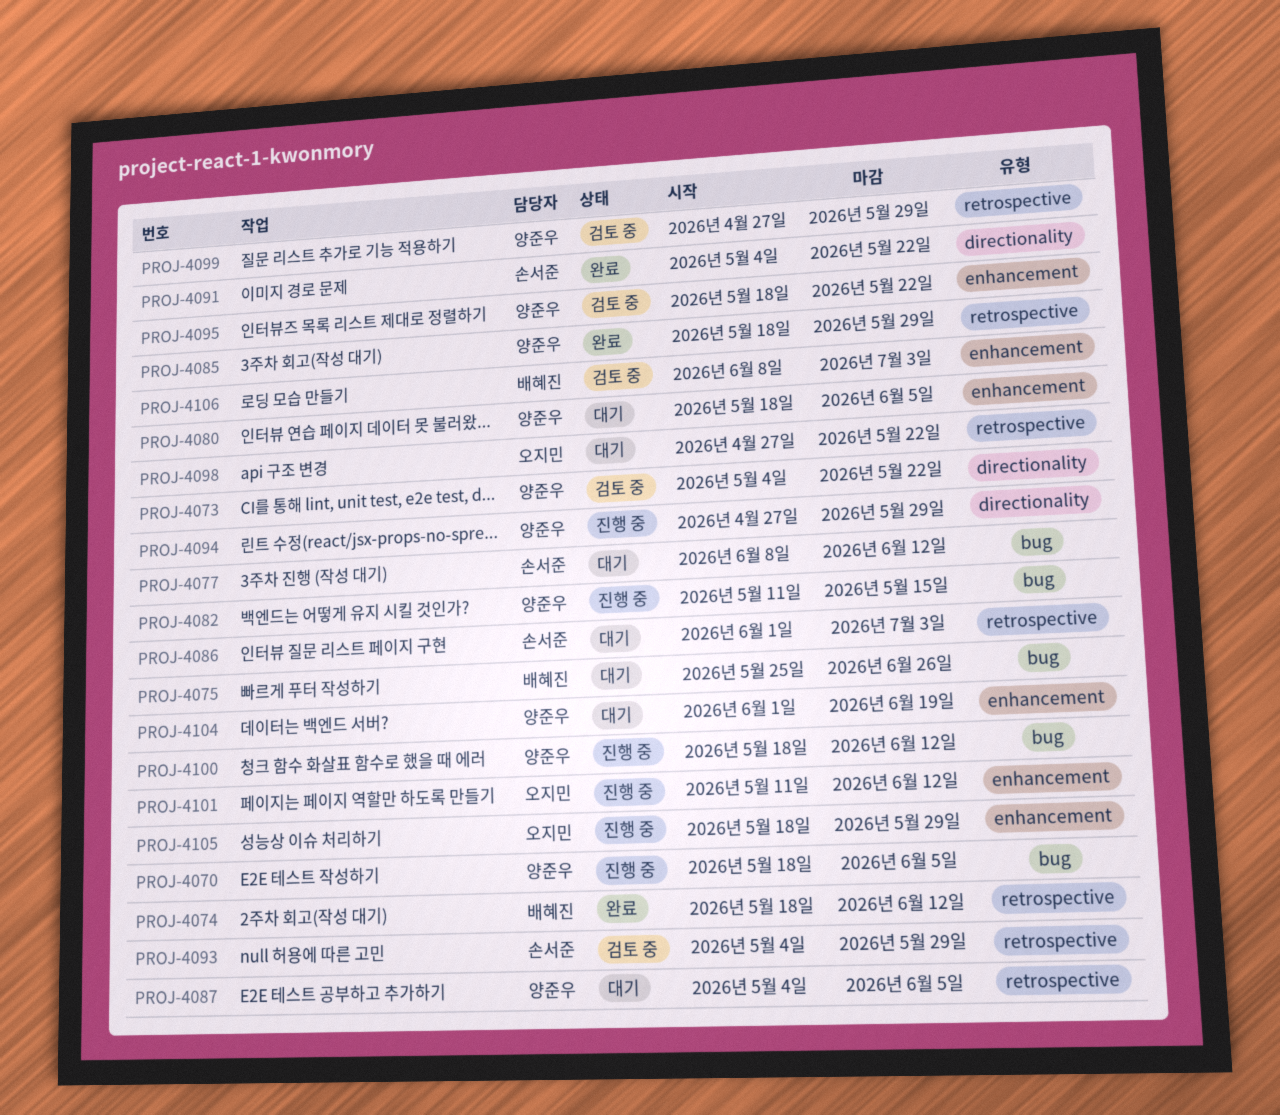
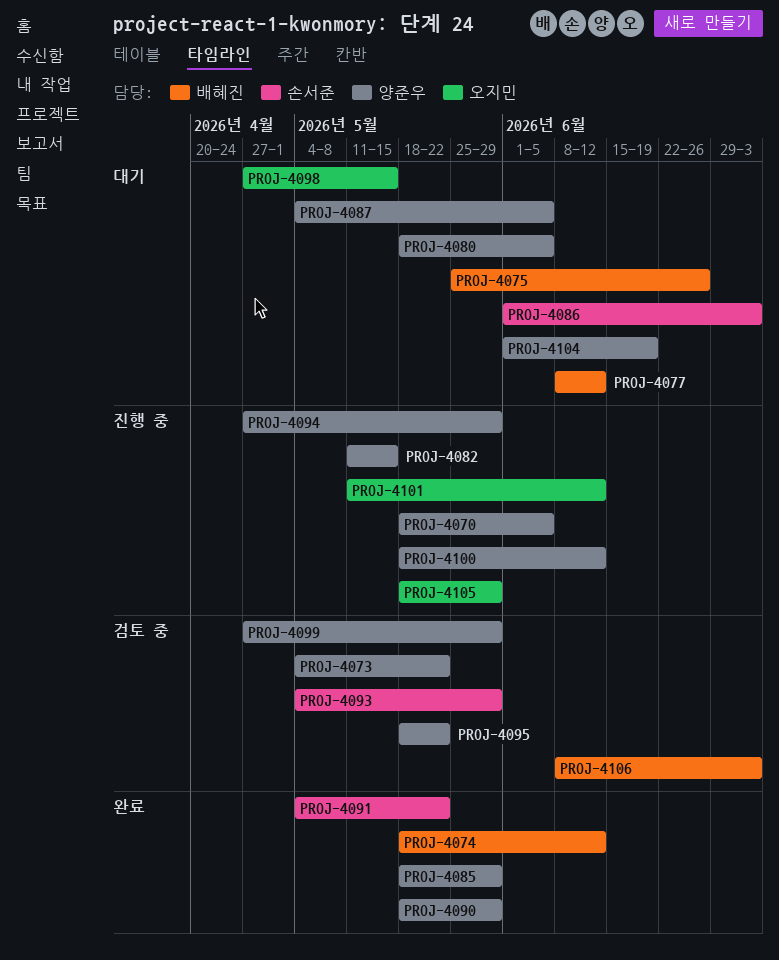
PROJ-4077, owner: 손서준 -> 배혜진
PROJ-4090: none -> present
PROJ-4098, due: May 22 -> May 15

